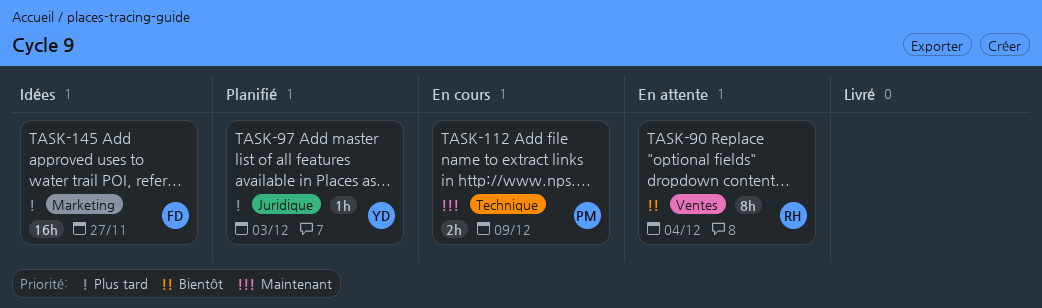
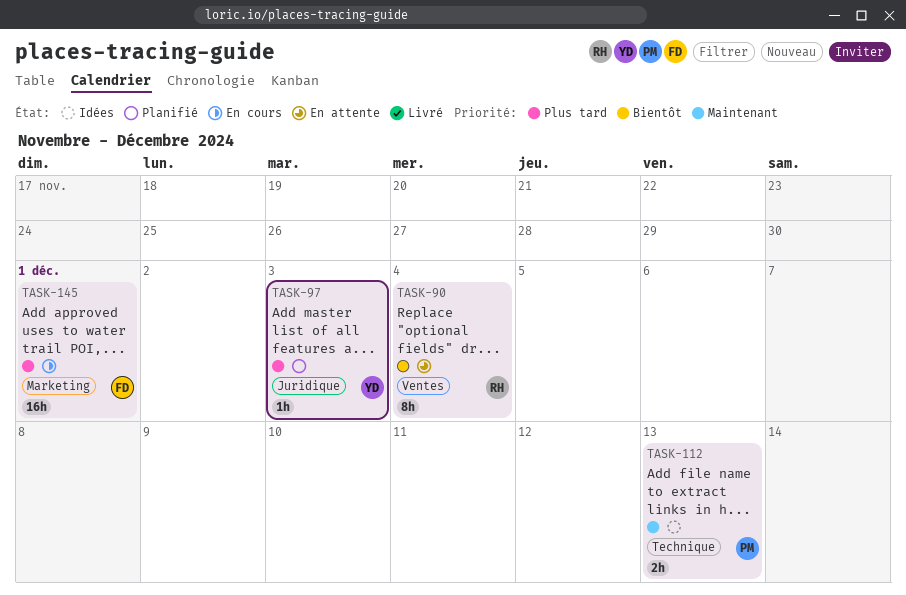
TASK-112, status: En cours -> Idées
TASK-112, due: Dec 9 -> Dec 13
TASK-145, status: Idées -> En cours
TASK-145, due: Nov 27 -> Dec 1

